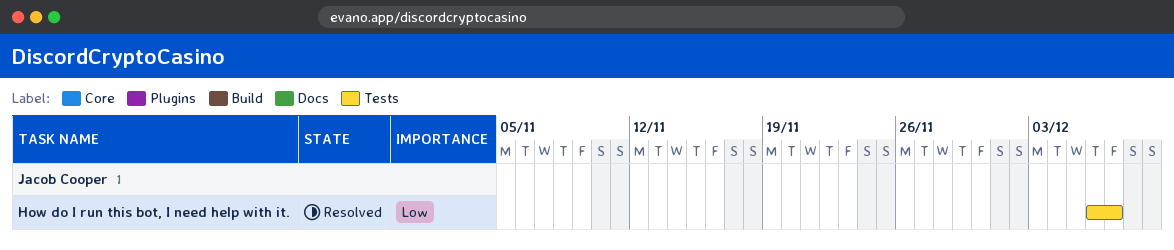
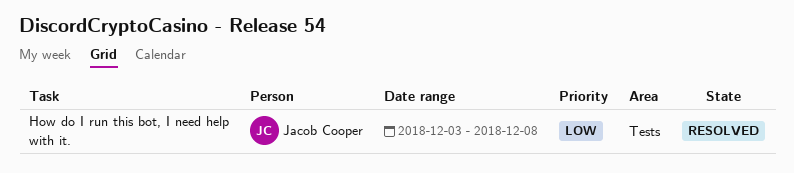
How do I run this bot, I need help with it., start: Dec 6 -> Dec 3
How do I run this bot, I need help with it., due: Dec 7 -> Dec 8

